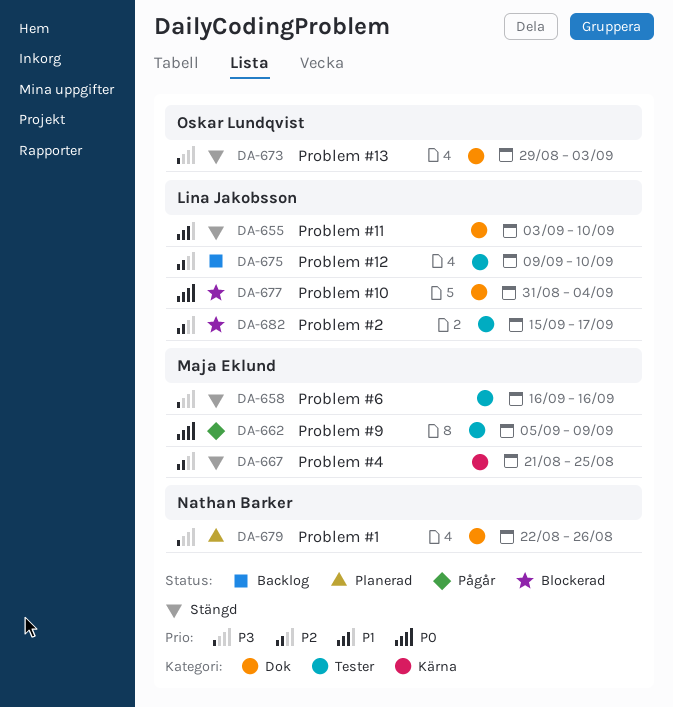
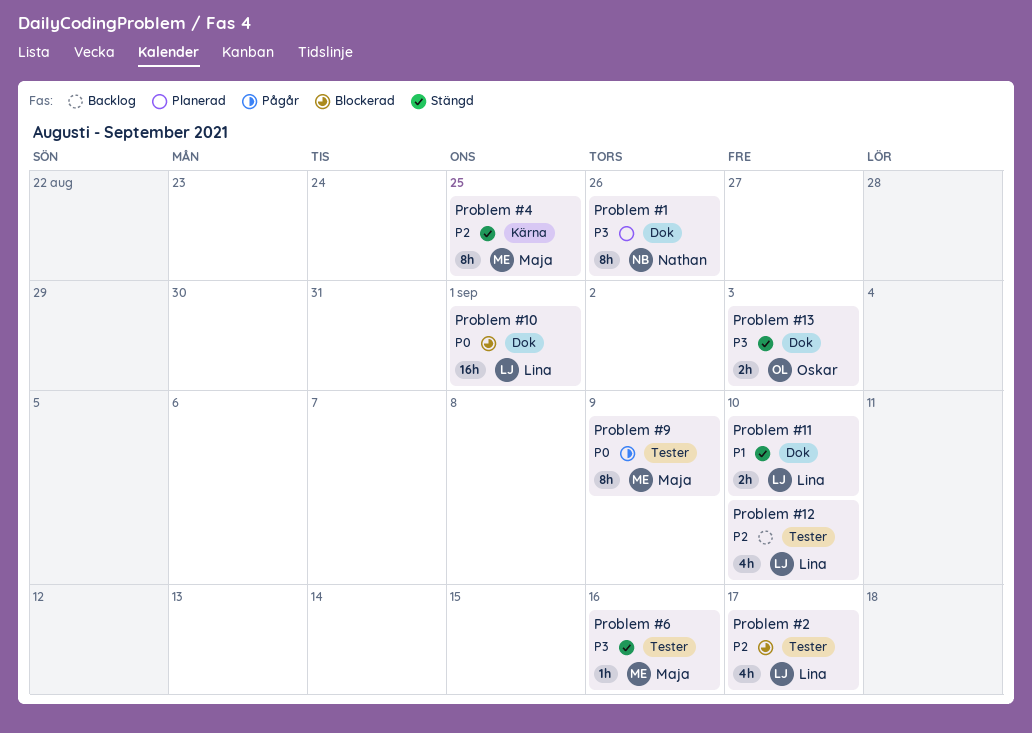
Problem #10, due: Sep 4 -> Sep 1

